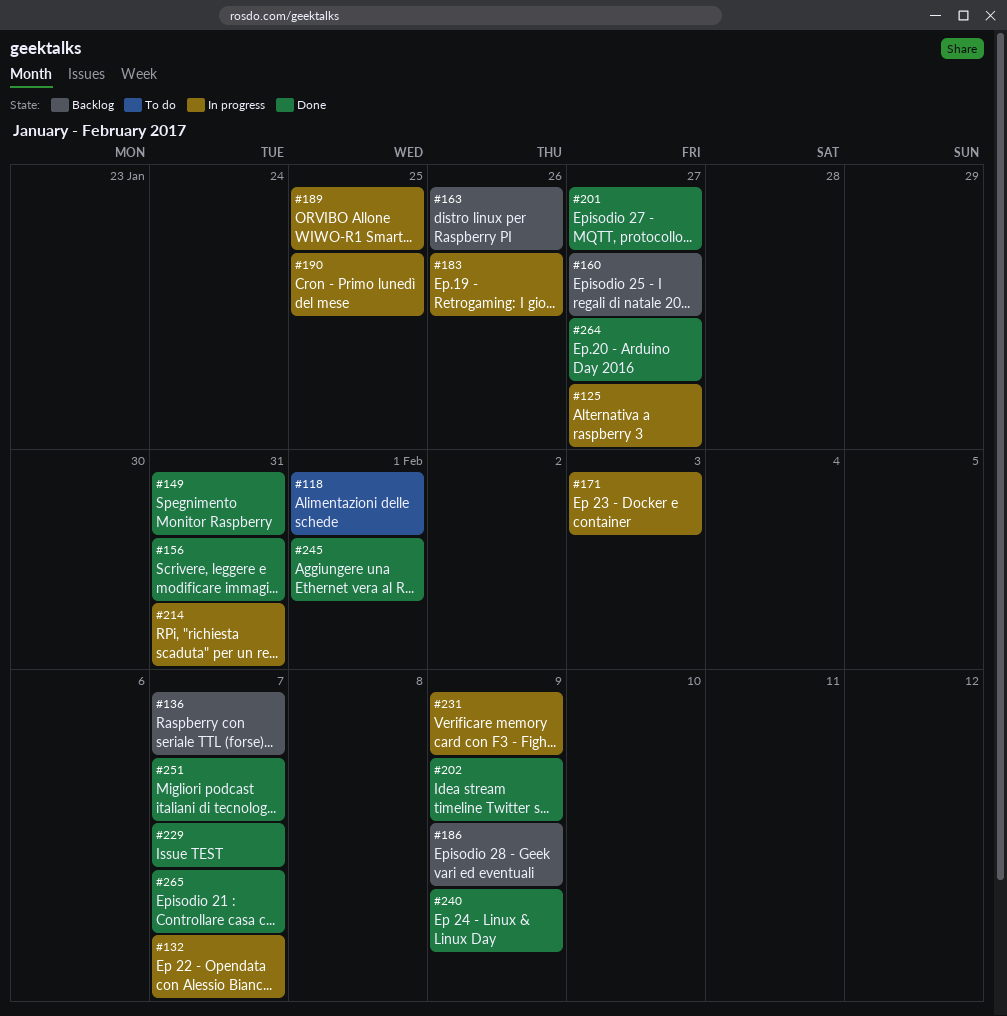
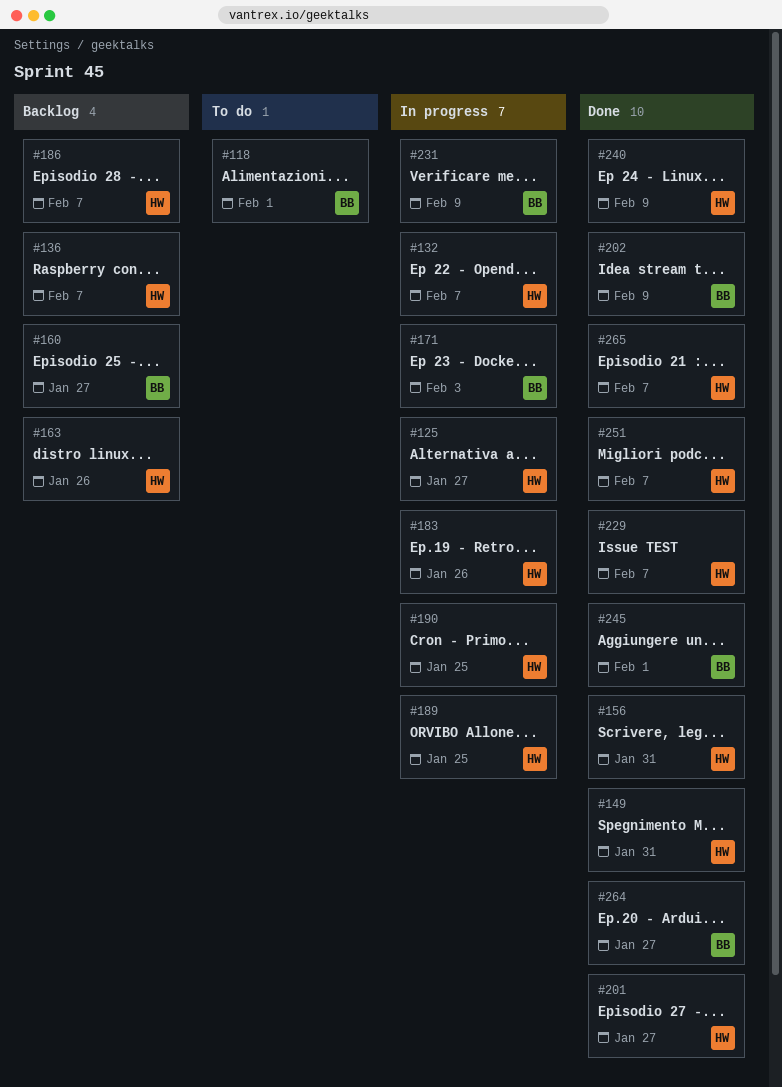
#186, due: Feb 9 -> Feb 7
#214: present -> none

